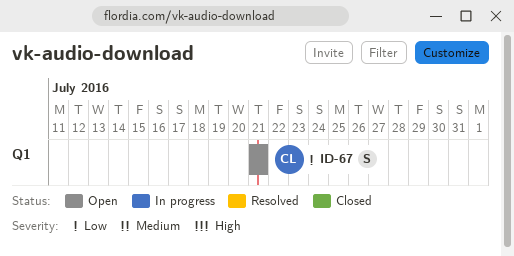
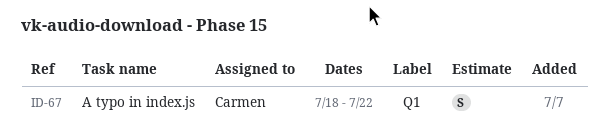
ID-67, start: Jul 21 -> Jul 18
ID-67, due: Jul 21 -> Jul 22

